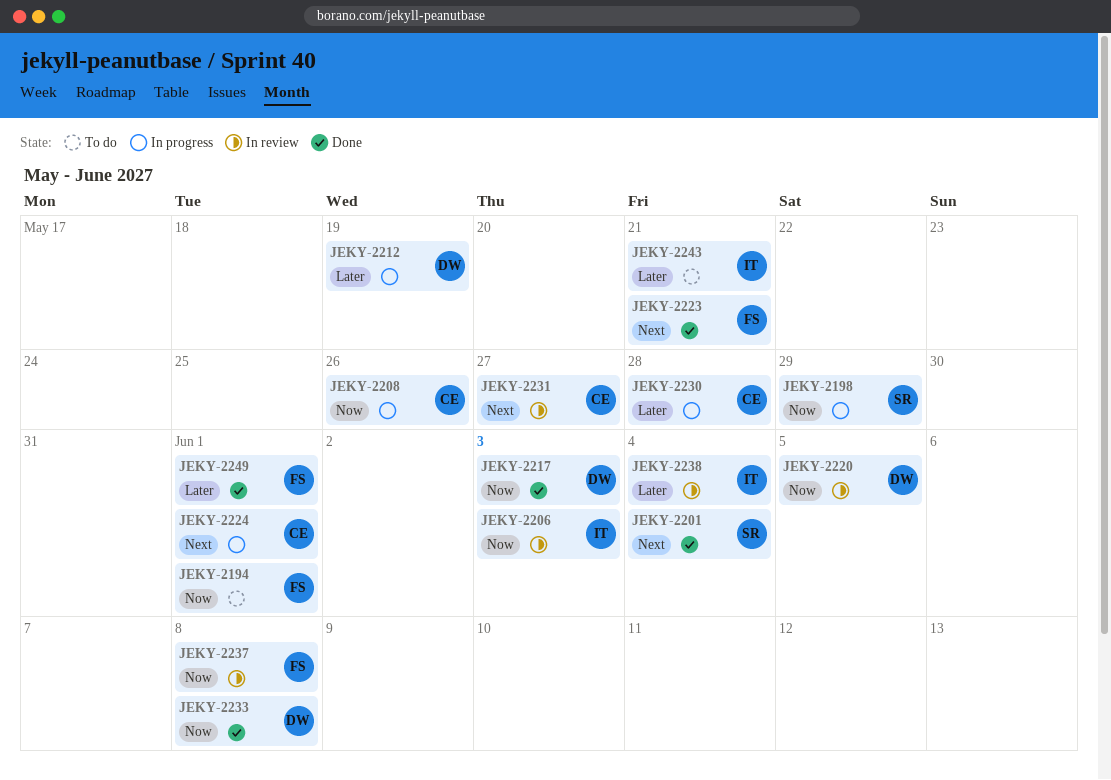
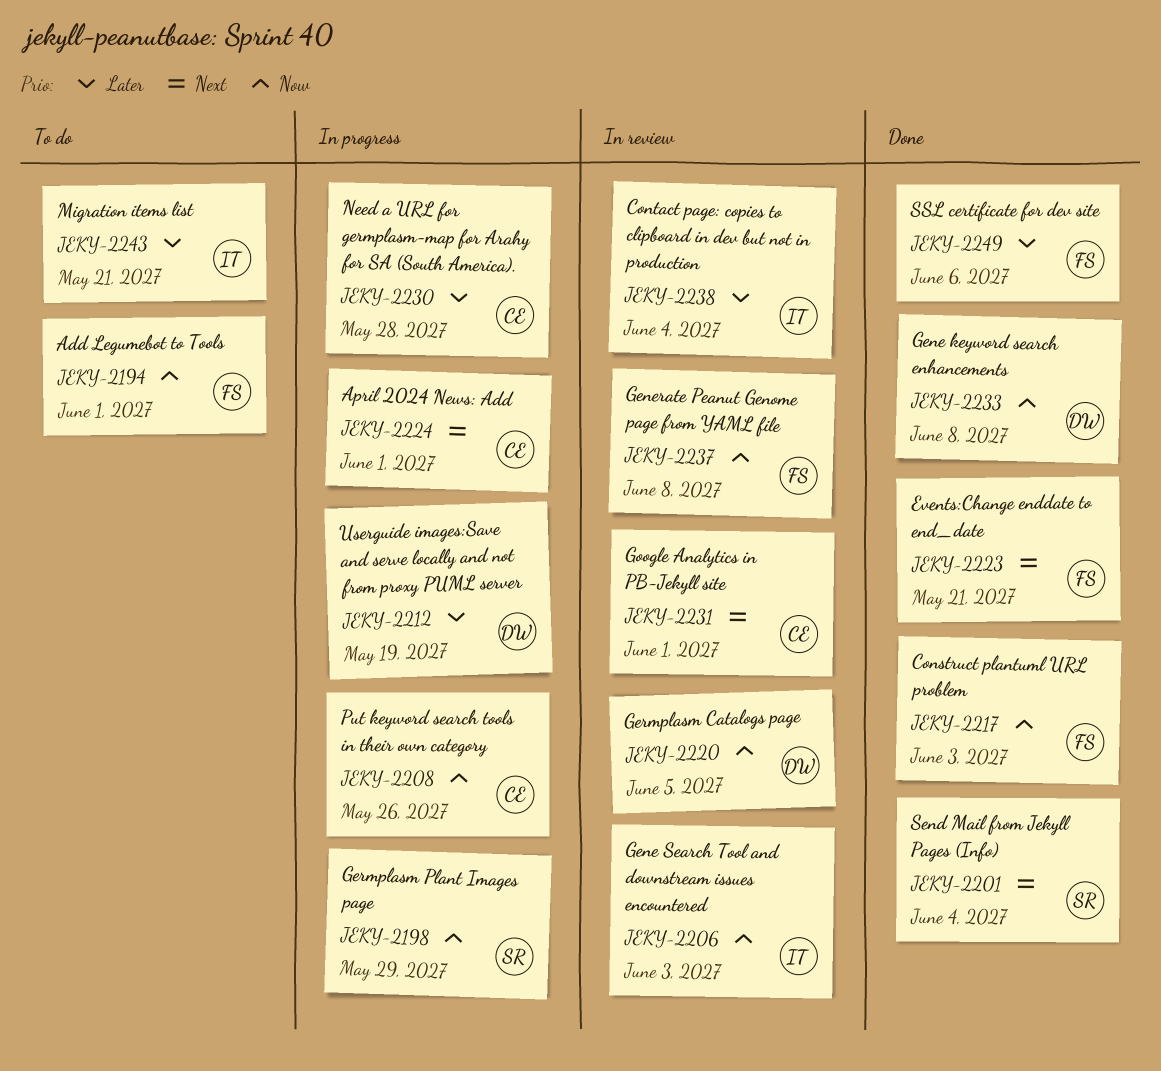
JEKY-2217, owner: DW -> FS
JEKY-2231, due: May 27 -> Jun 1
JEKY-2249, due: Jun 1 -> Jun 6

